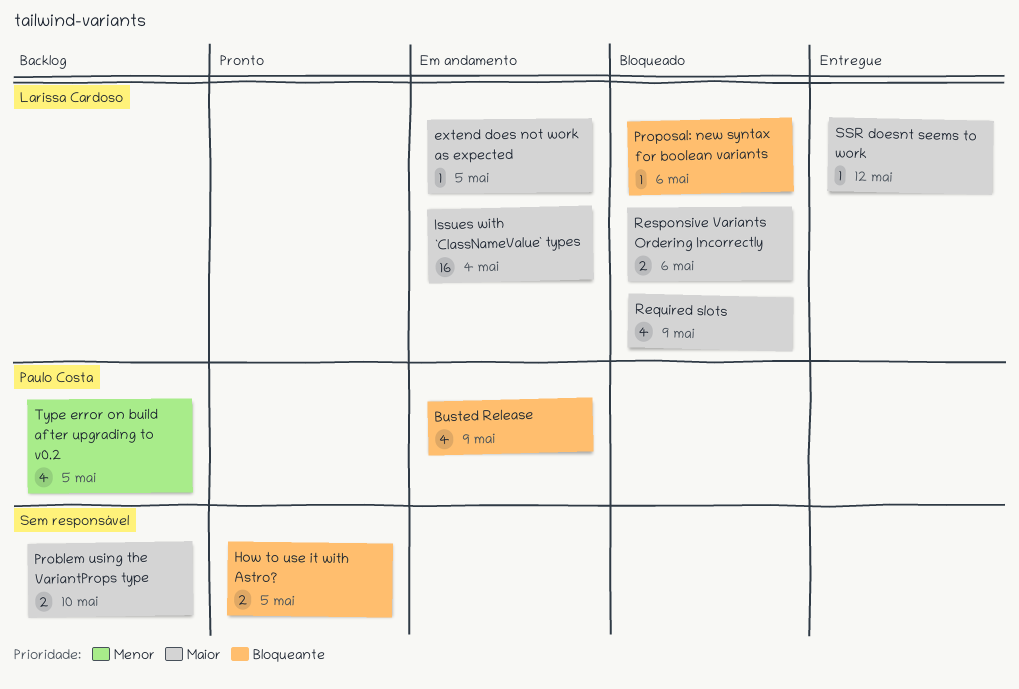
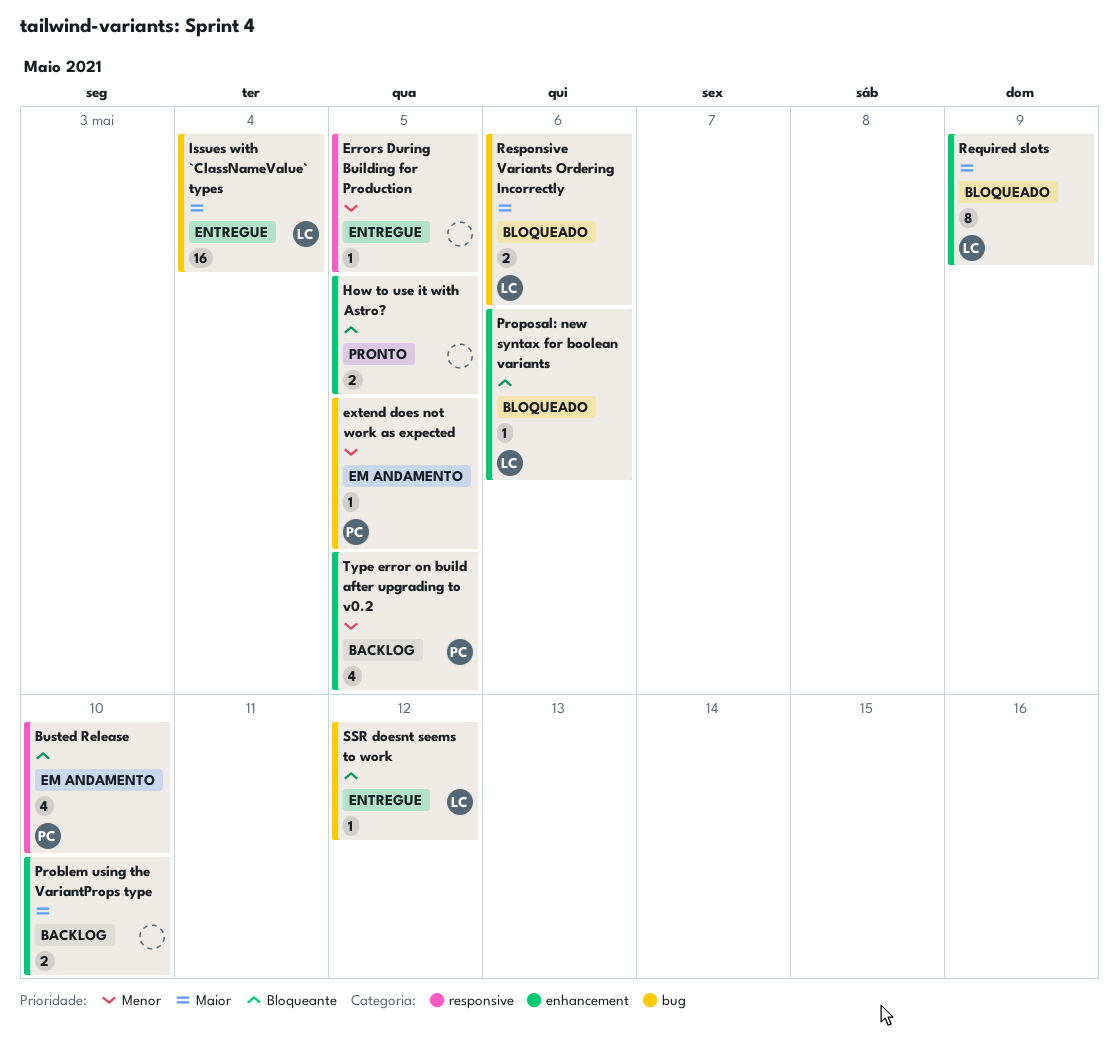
Busted Release, due: May 9 -> May 10
Errors During Building for Production: none -> present
extend does not work as expected, owner: Larissa Cardoso -> Paulo Costa
extend does not work as expected, priority: Maior -> Menor
Issues with `ClassNameValue` types, status: Em andamento -> Entregue
Required slots, estimate: 4 -> 8
SSR doesnt seems to work, priority: Maior -> Bloqueante

